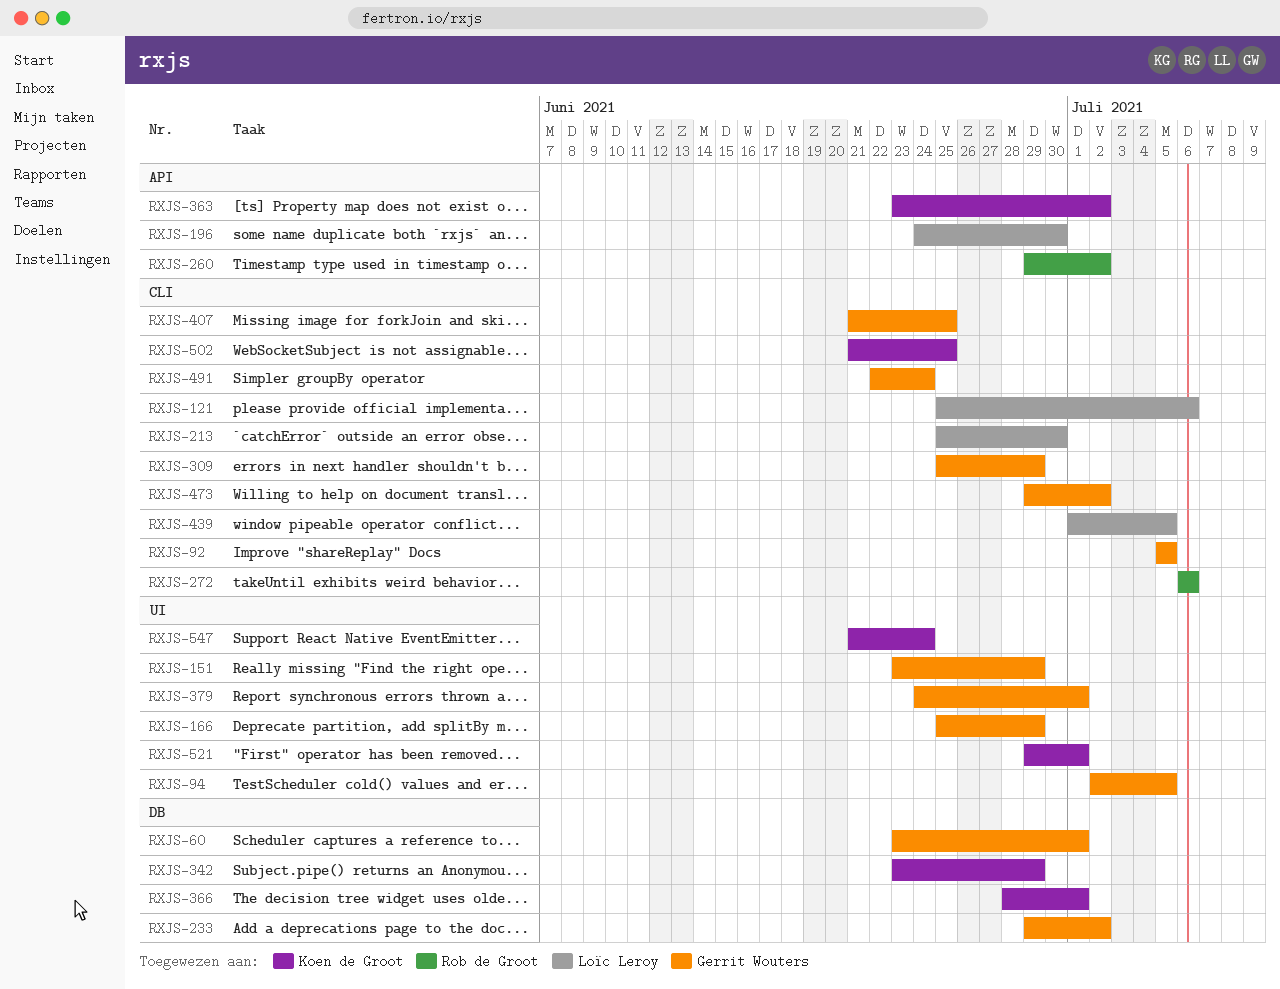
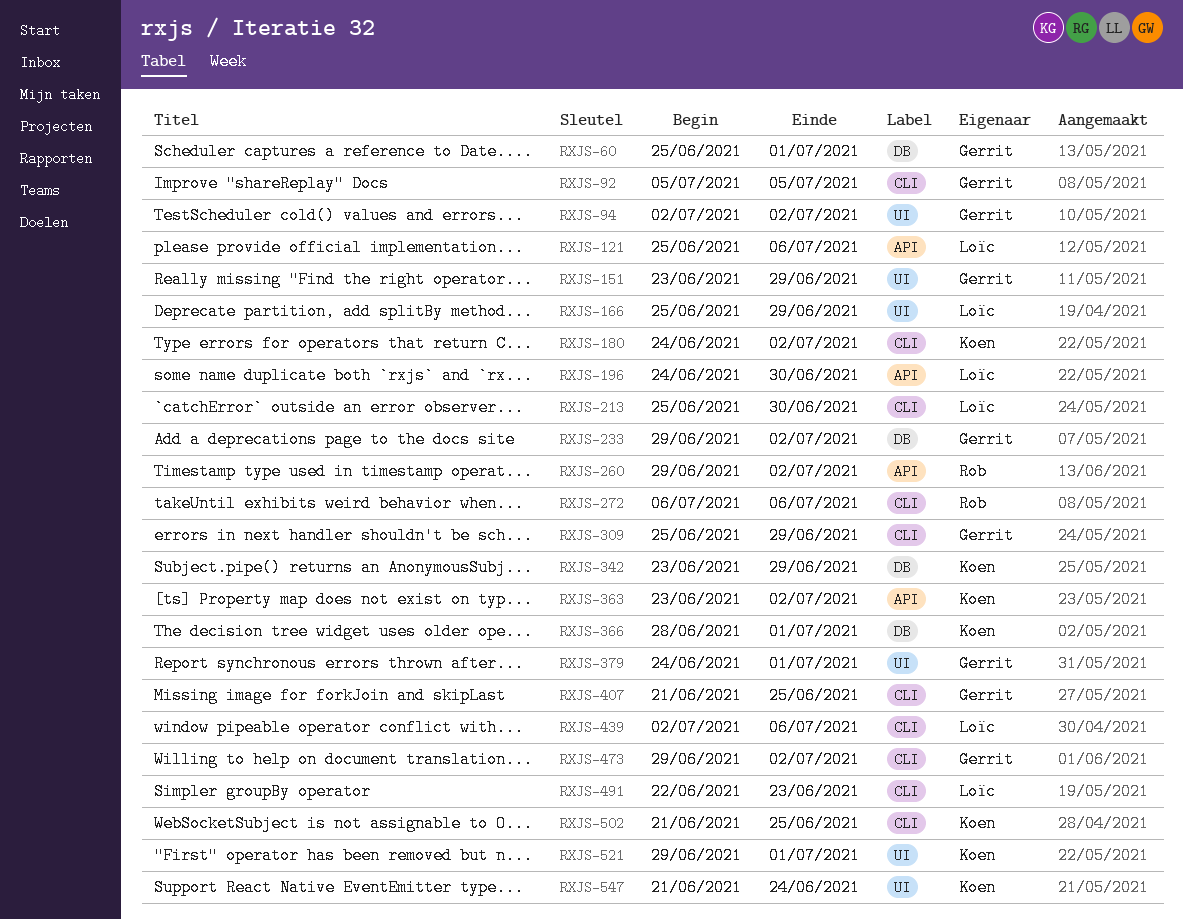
RXJS-60, start: Jun 23 -> Jun 25
RXJS-94, due: Jul 5 -> Jul 2
RXJS-121, label: CLI -> API
RXJS-166, owner: Gerrit Wouters -> Loïc Leroy
RXJS-180: none -> present
RXJS-439, start: Jul 1 -> Jul 2
RXJS-439, due: Jul 5 -> Jul 6
RXJS-491, owner: Gerrit Wouters -> Loïc Leroy
RXJS-491, due: Jun 24 -> Jun 23

